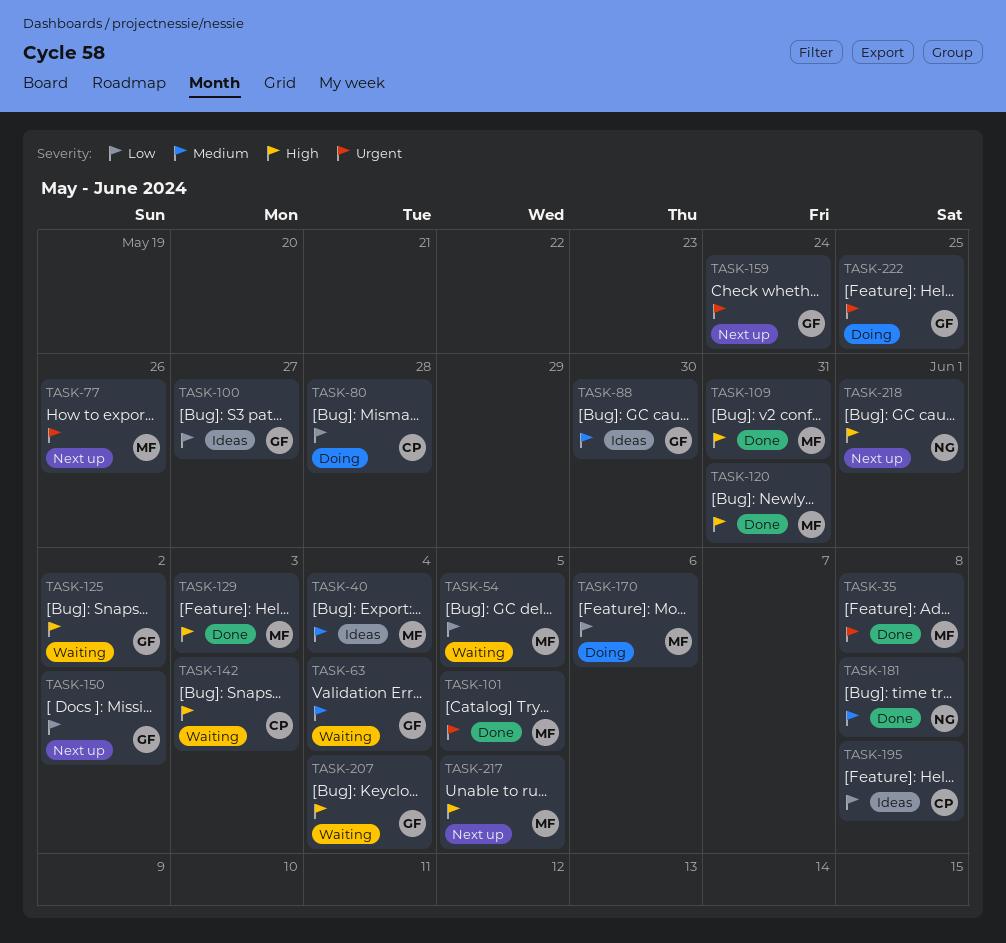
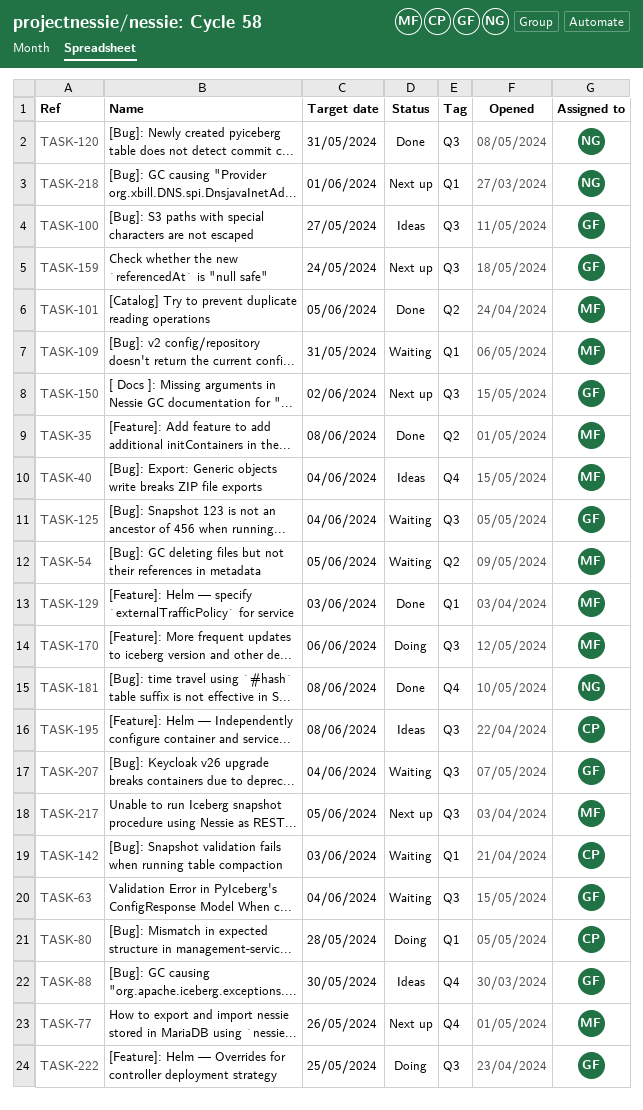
TASK-109, status: Done -> Waiting
TASK-120, owner: MF -> NG
TASK-125, due: Jun 2 -> Jun 4

